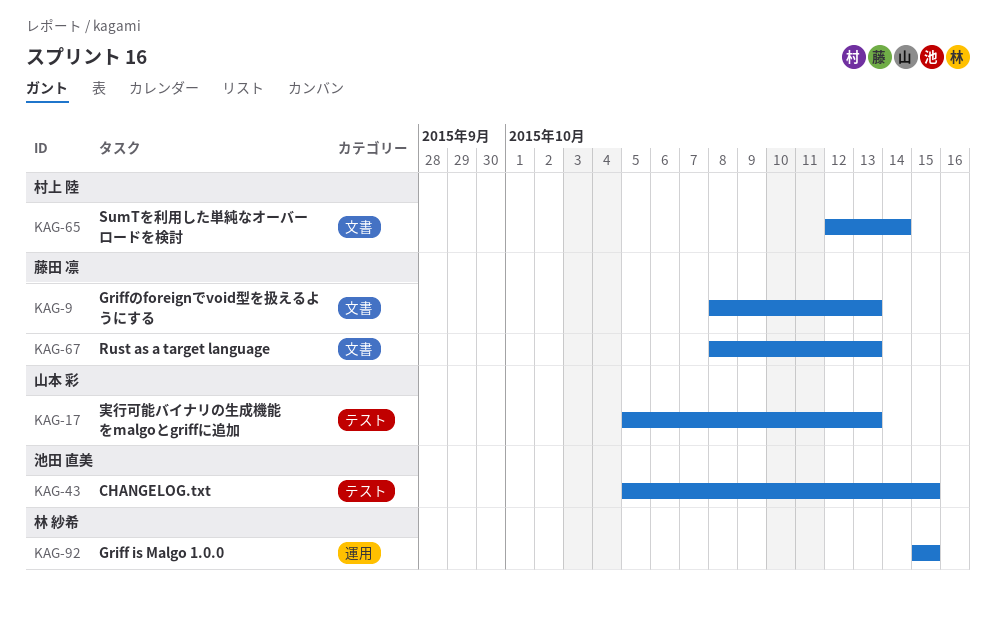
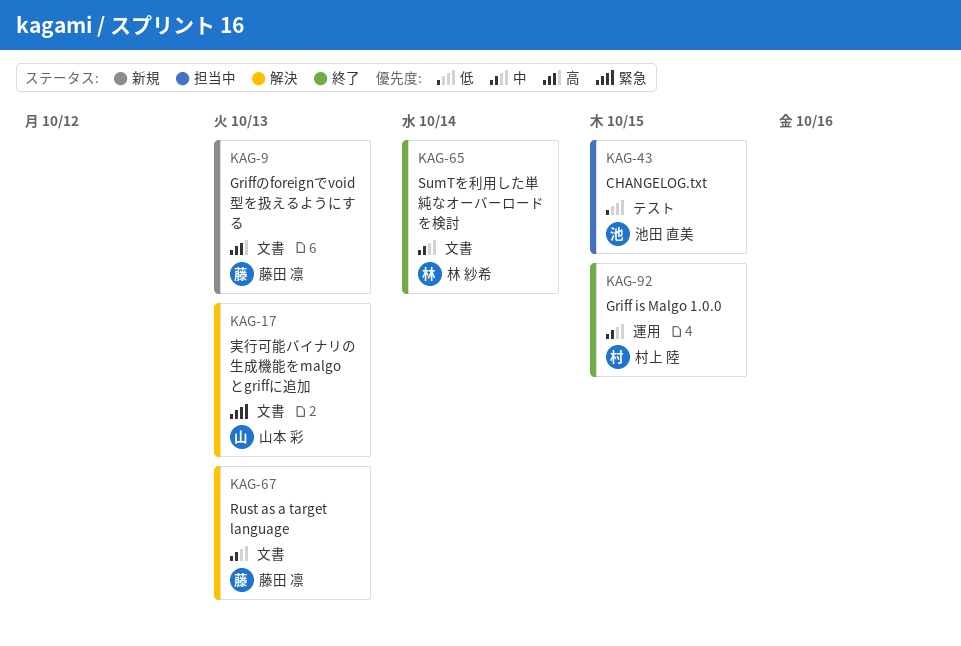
KAG-17, label: テスト -> 文書
KAG-65, owner: 村上 陸 -> 林 紗希
KAG-92, owner: 林 紗希 -> 村上 陸

